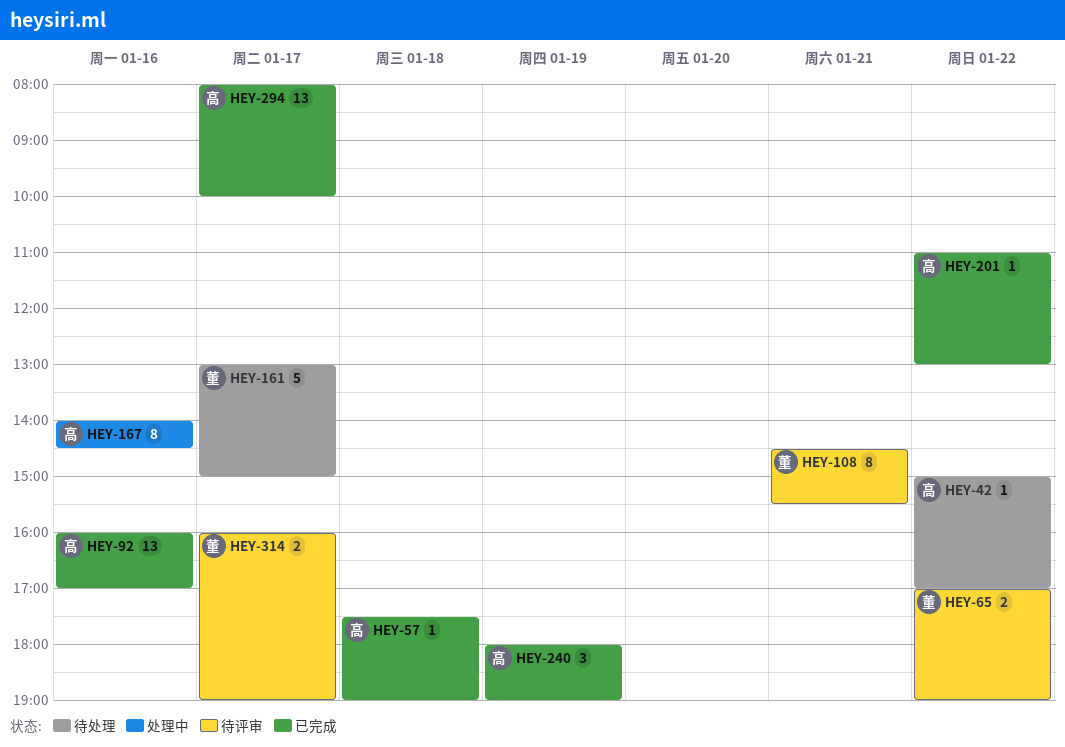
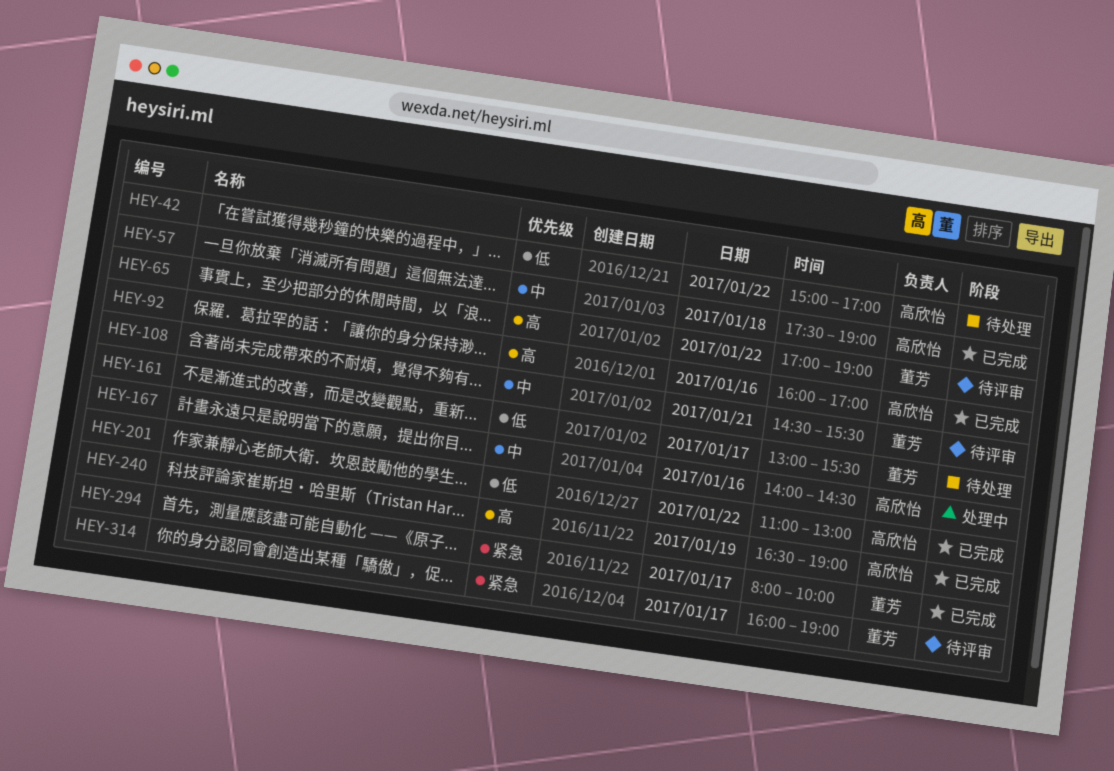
HEY-161, ends: 15:00 -> 15:30
HEY-240, begins: 18:00 -> 16:30
HEY-294, owner: 高欣怡 -> 董芳

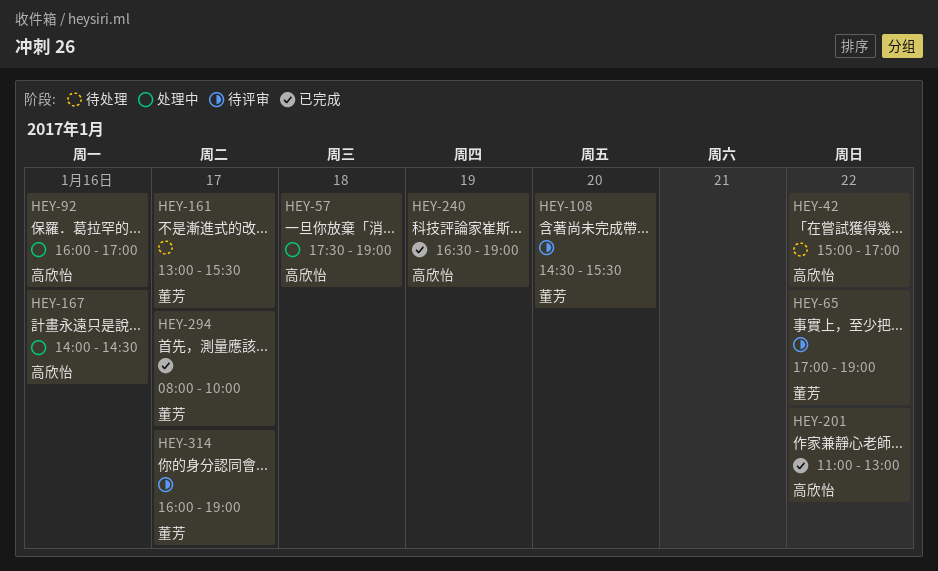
HEY-57, status: 已完成 -> 处理中
HEY-92, status: 已完成 -> 处理中
HEY-108, day: Jan 21 -> Jan 20

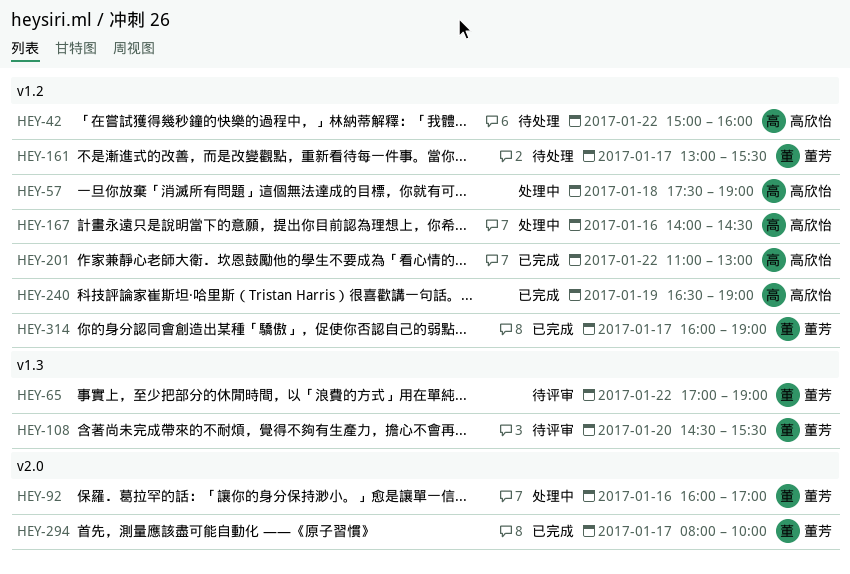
HEY-42, ends: 17:00 -> 16:00
HEY-92, owner: 高欣怡 -> 董芳
HEY-314, status: 待评审 -> 已完成

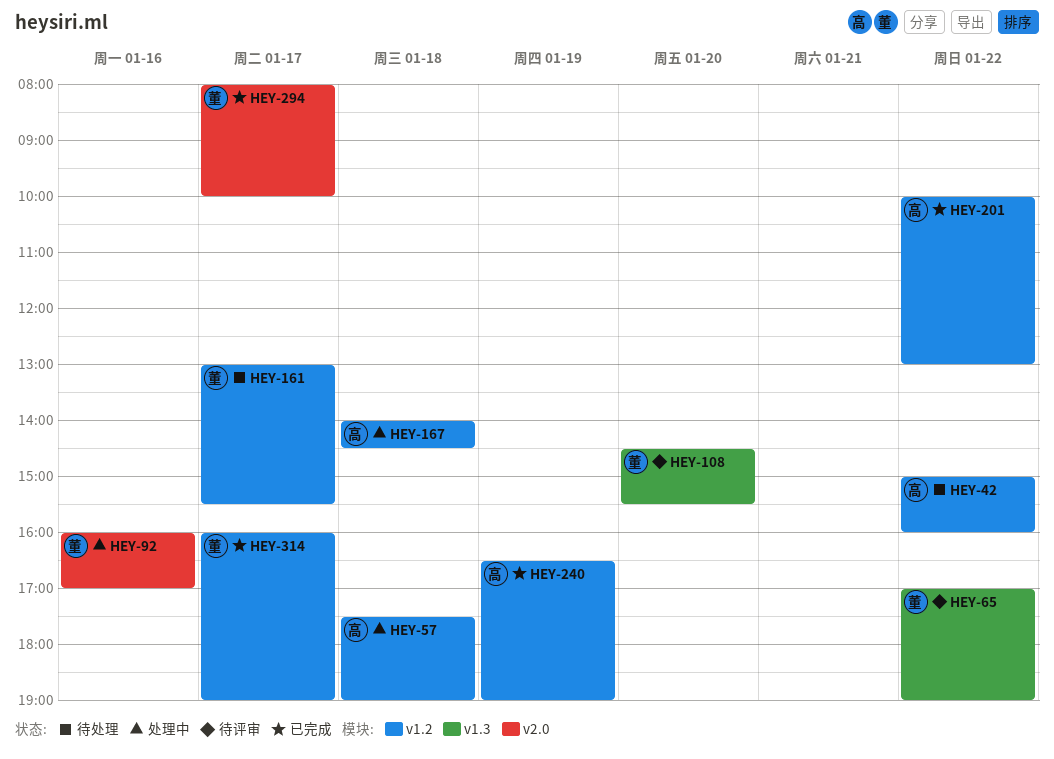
HEY-167, day: Jan 16 -> Jan 18
HEY-201, begins: 11:00 -> 10:00

